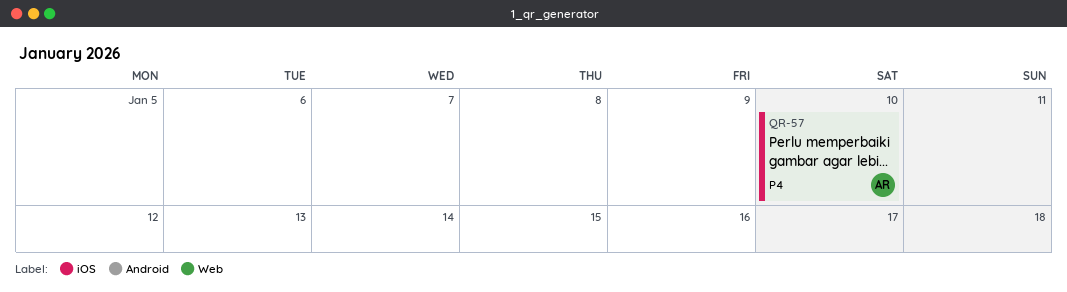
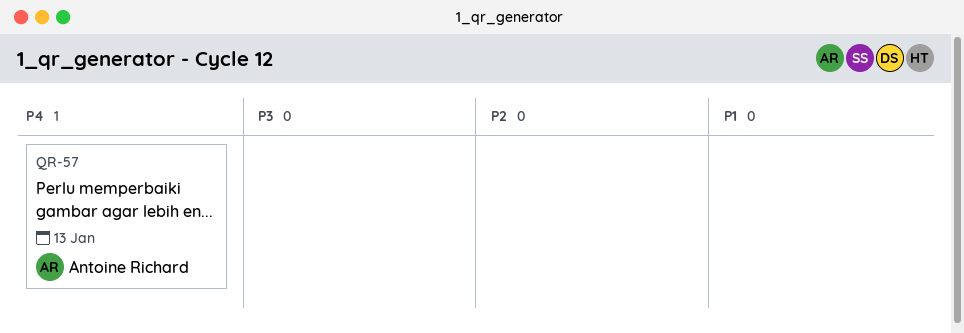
QR-57, due: Jan 10 -> Jan 13

